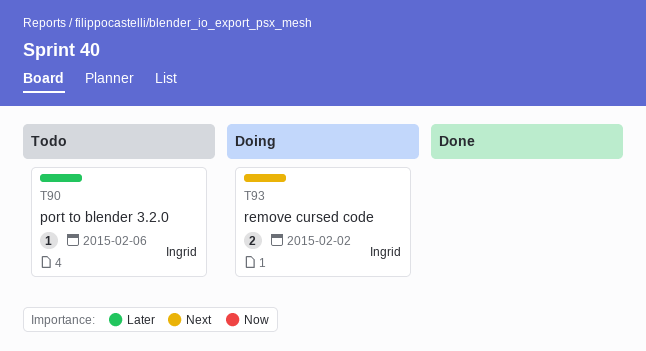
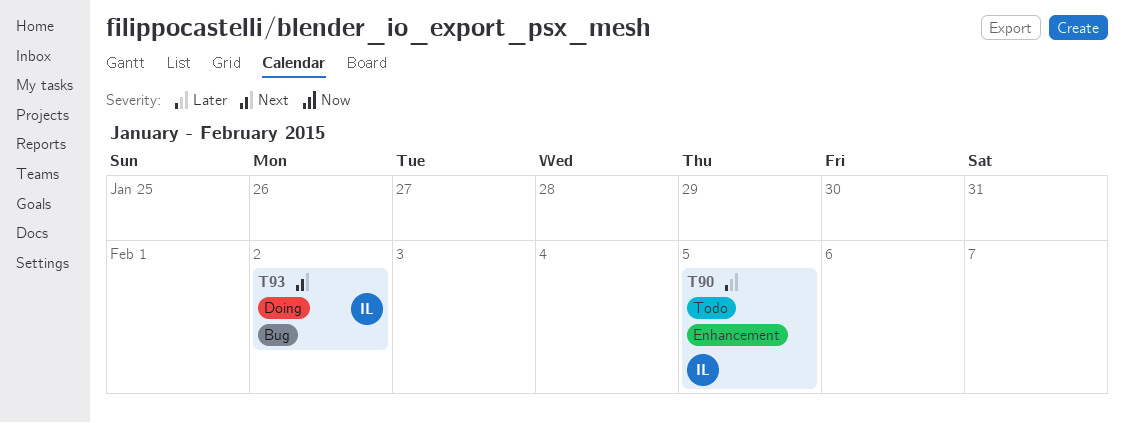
T90, due: Feb 6 -> Feb 5

